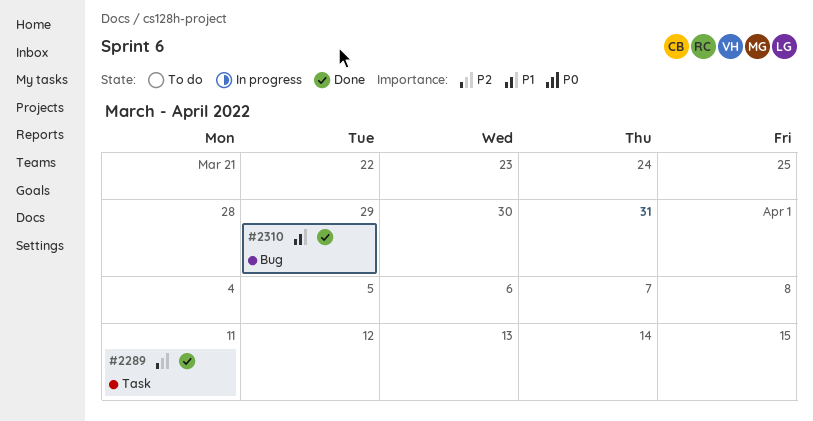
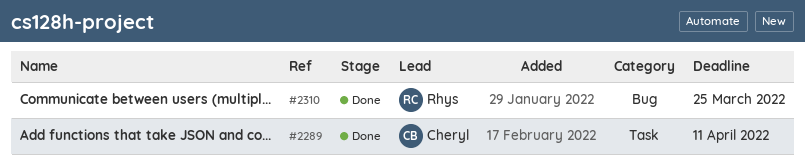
#2310, due: Mar 29 -> Mar 25

